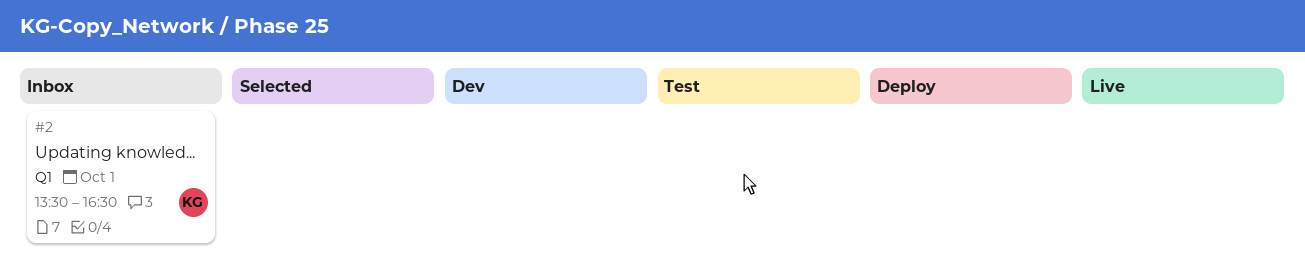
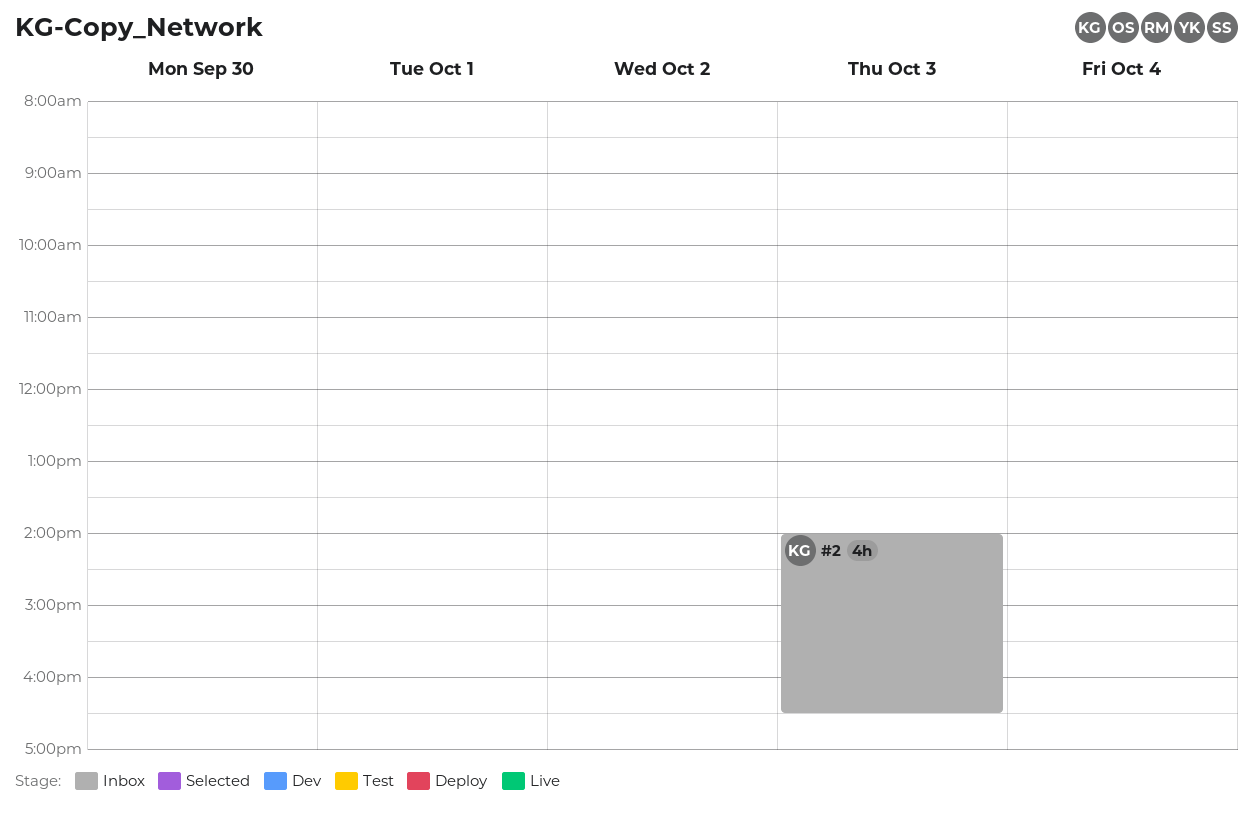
#2, day: Oct 1 -> Oct 3
#2, begins: 13:30 -> 14:00

